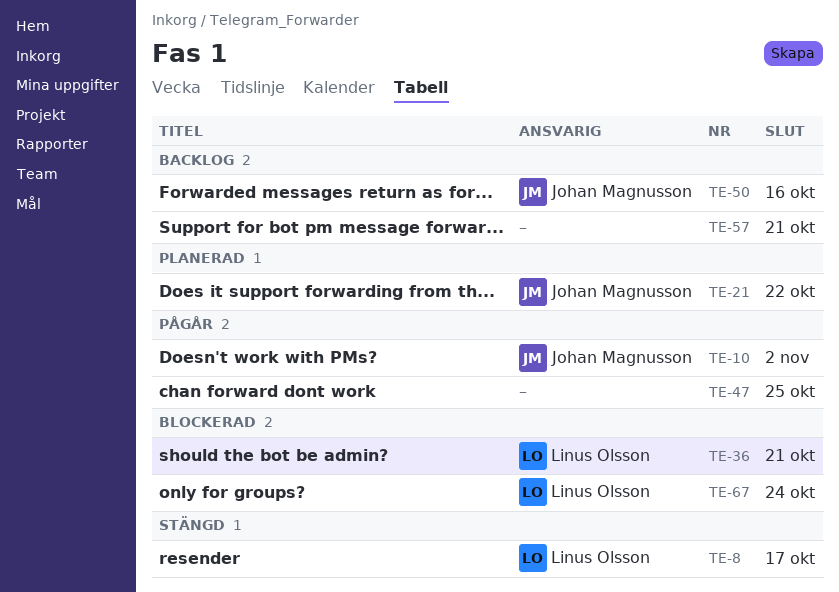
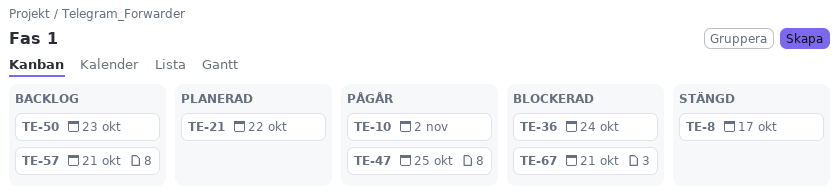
TE-36, due: Oct 21 -> Oct 24
TE-50, due: Oct 16 -> Oct 23
TE-67, due: Oct 24 -> Oct 21

